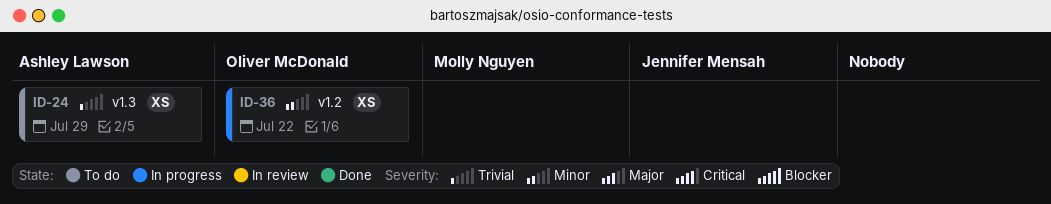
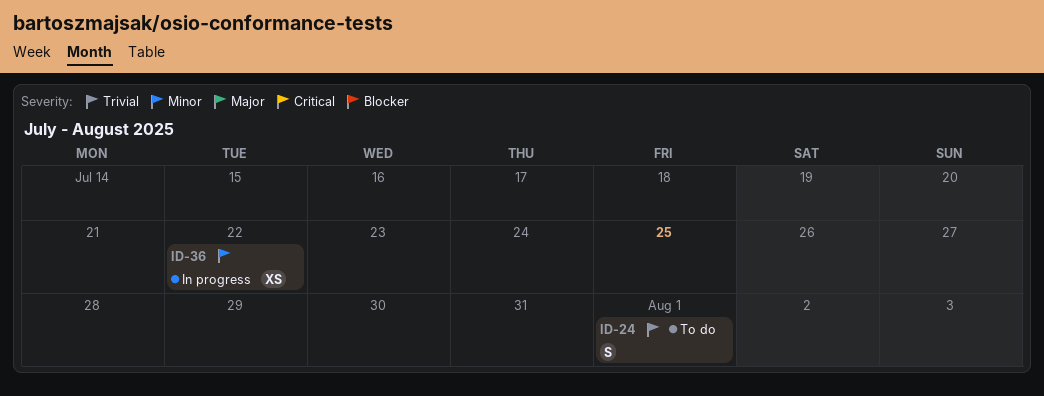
ID-24, estimate: XS -> S
ID-24, due: Jul 29 -> Aug 1

